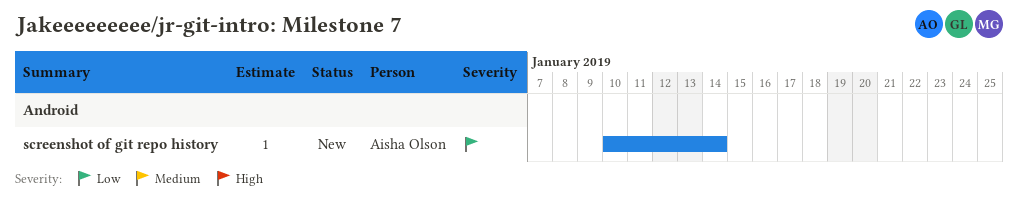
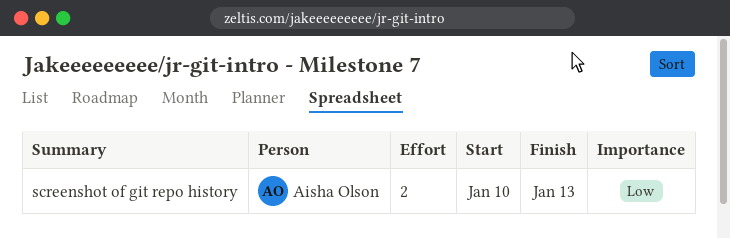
screenshot of git repo history, estimate: 1 -> 2
screenshot of git repo history, due: Jan 14 -> Jan 13

